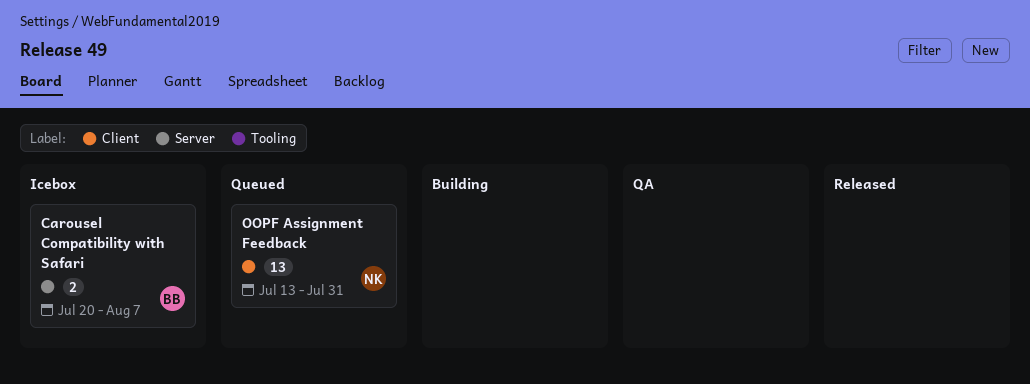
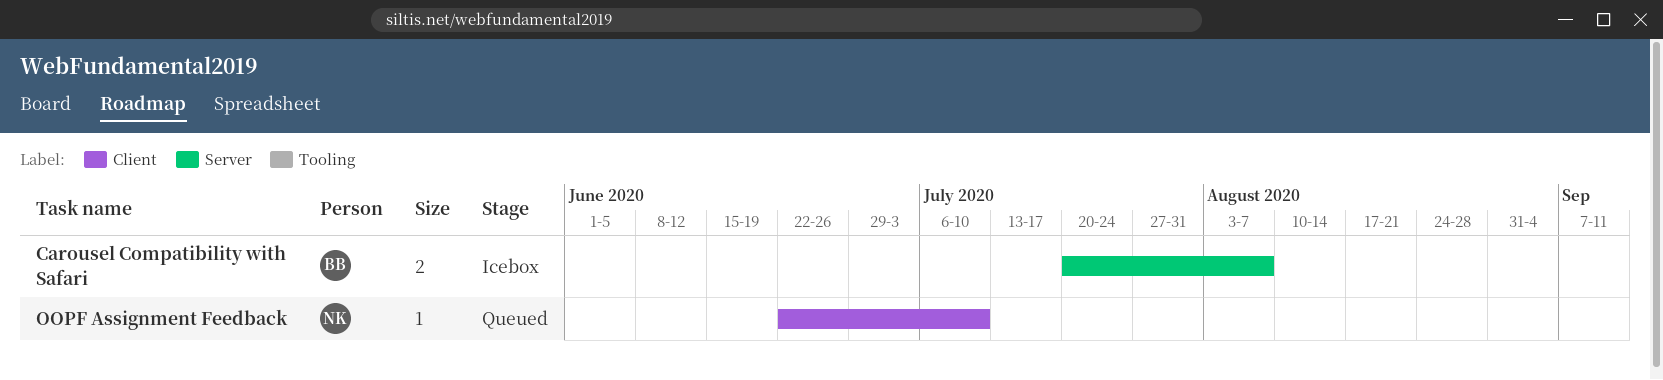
OOPF Assignment Feedback, estimate: 13 -> 1
OOPF Assignment Feedback, start: Jul 13 -> Jun 22
OOPF Assignment Feedback, due: Jul 31 -> Jul 10

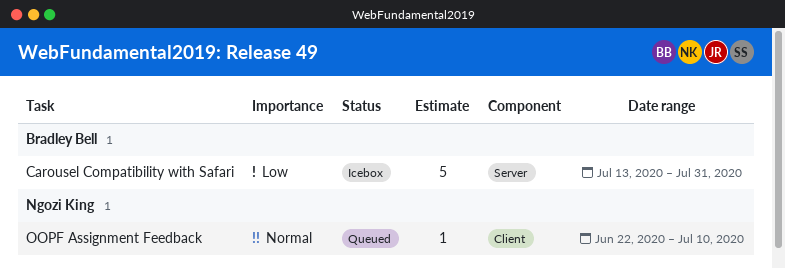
Carousel Compatibility with Safari, estimate: 2 -> 5
Carousel Compatibility with Safari, start: Jul 20 -> Jul 13
Carousel Compatibility with Safari, due: Aug 7 -> Jul 31

